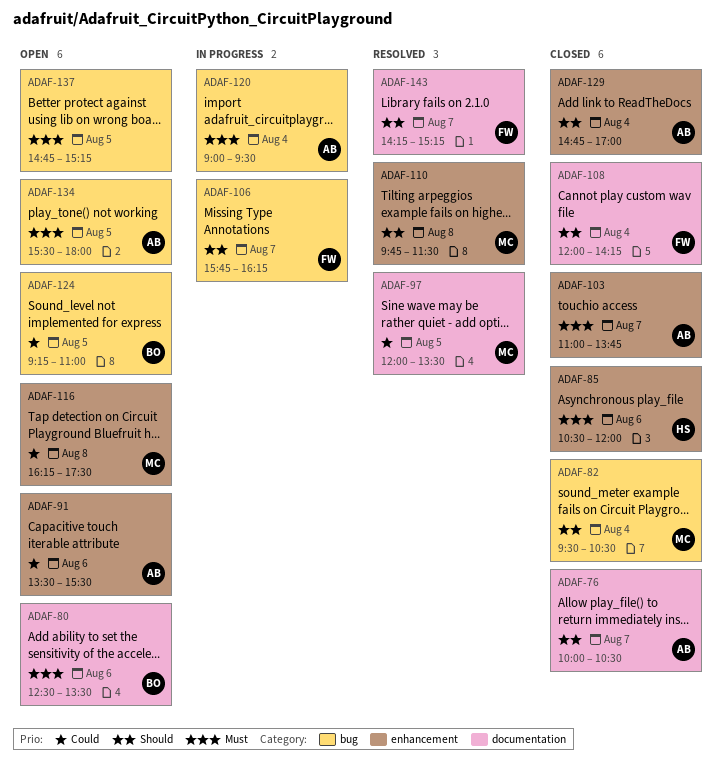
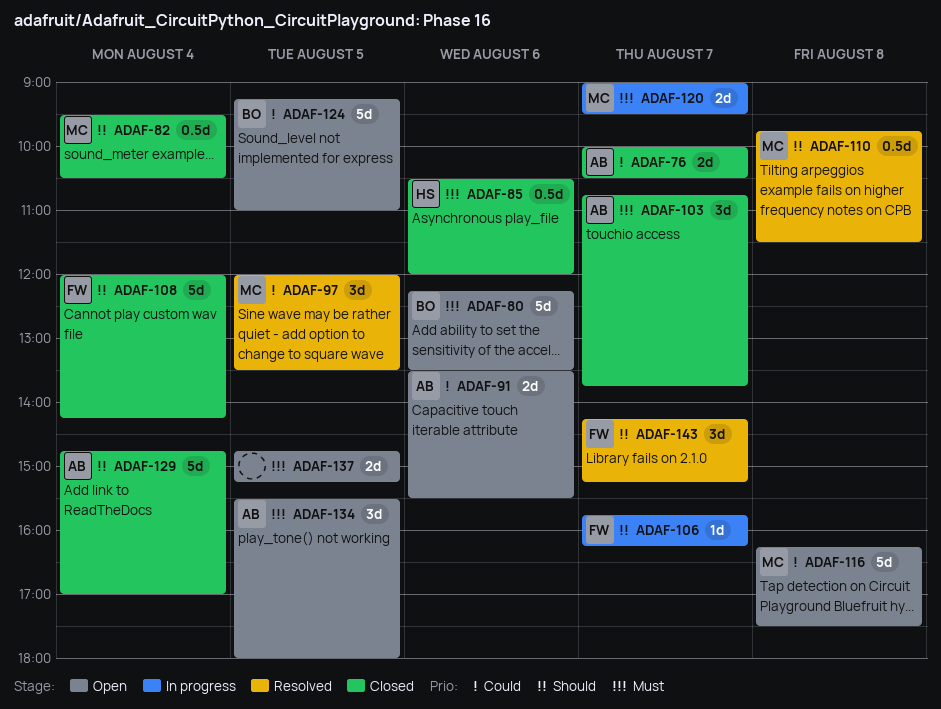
ADAF-76, priority: Should -> Could
ADAF-80, begins: 12:30 -> 12:15
ADAF-103, begins: 11:00 -> 10:45
ADAF-120, owner: AB -> MC
ADAF-120, day: Aug 4 -> Aug 7

